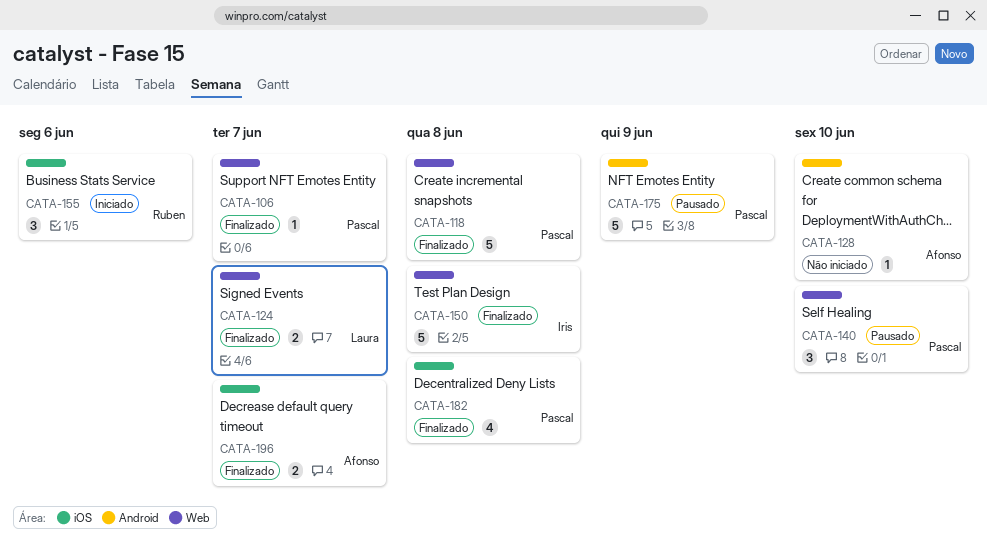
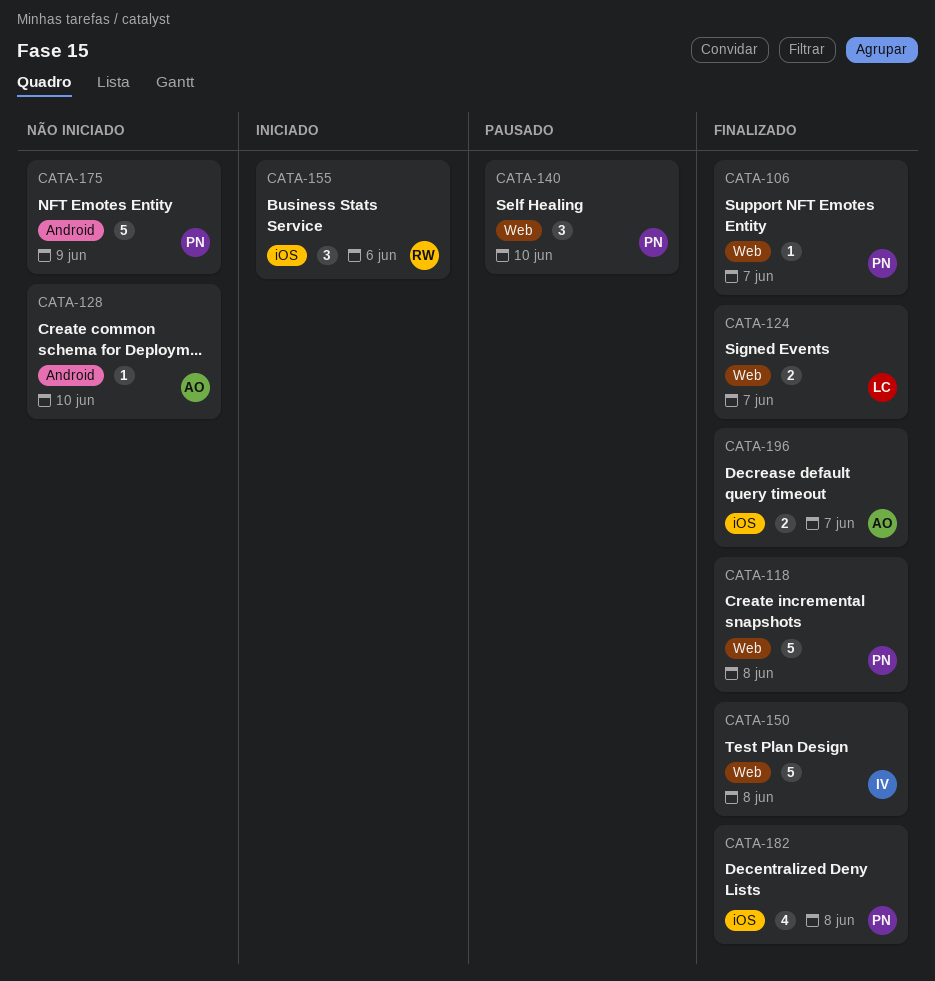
CATA-175, status: Pausado -> Não iniciado

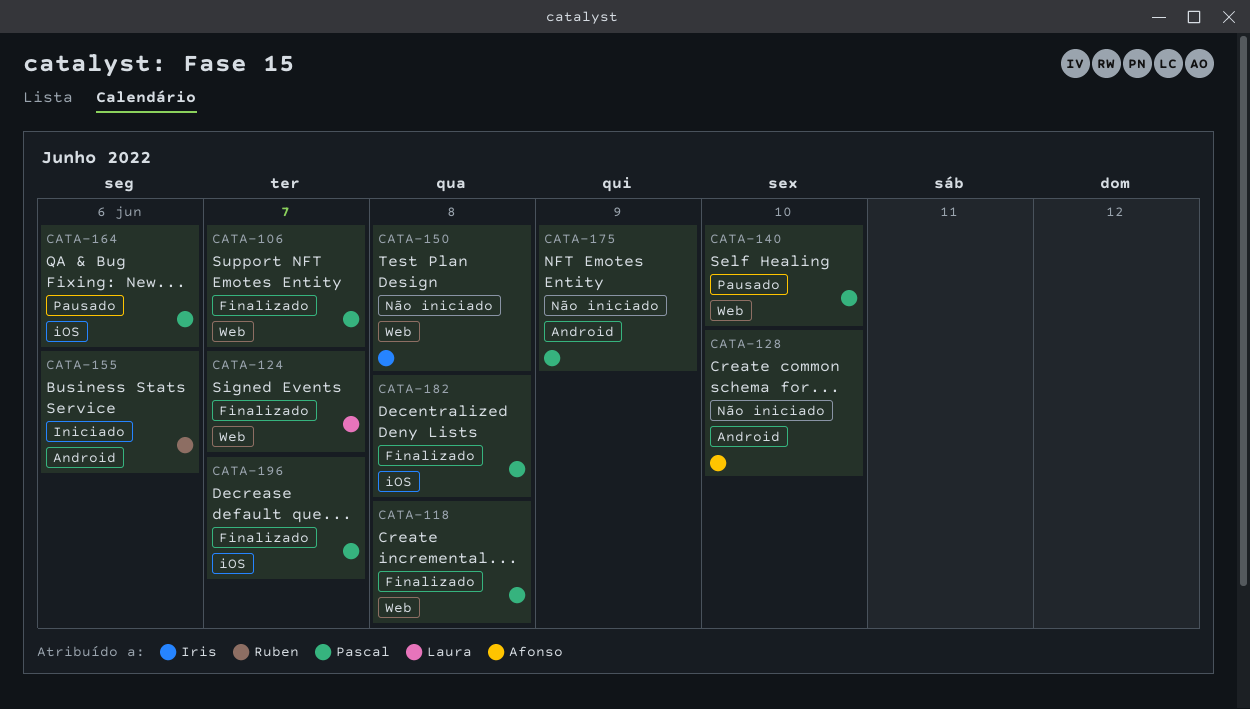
CATA-150, status: Finalizado -> Não iniciado
CATA-155, label: iOS -> Android
CATA-164: none -> present
CATA-196, owner: Afonso -> Pascal

